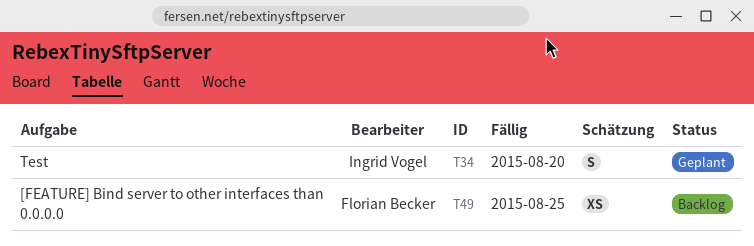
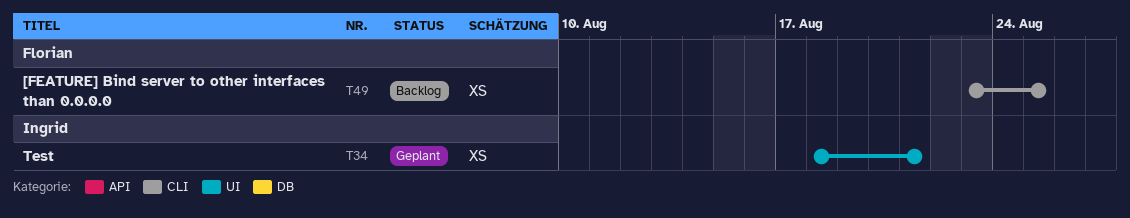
T34, estimate: S -> XS
T34, due: Aug 20 -> Aug 21

